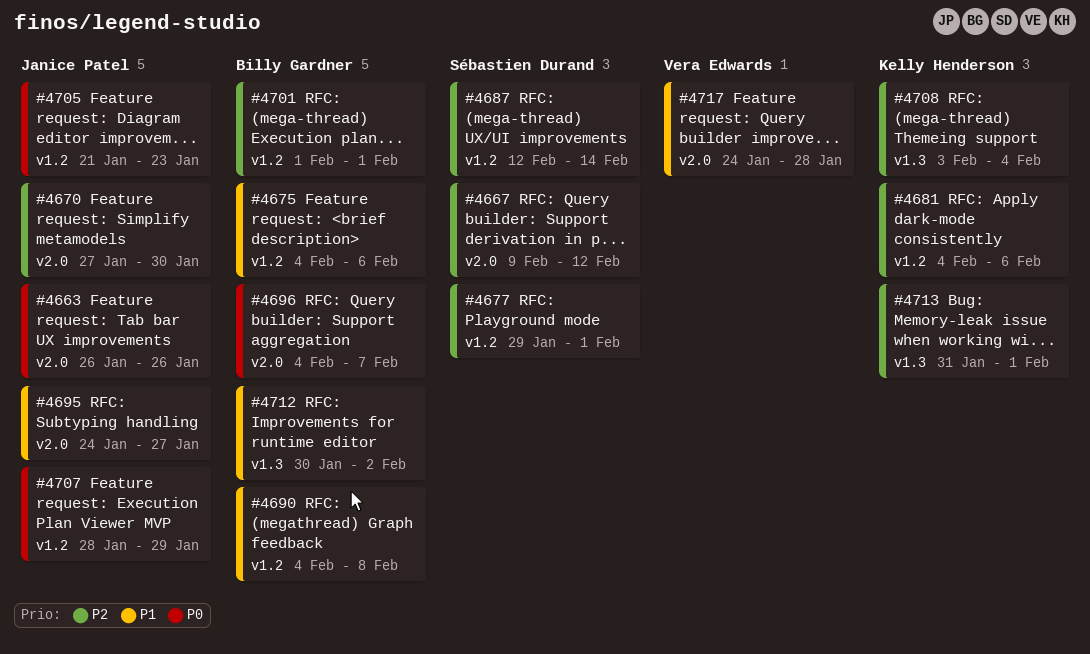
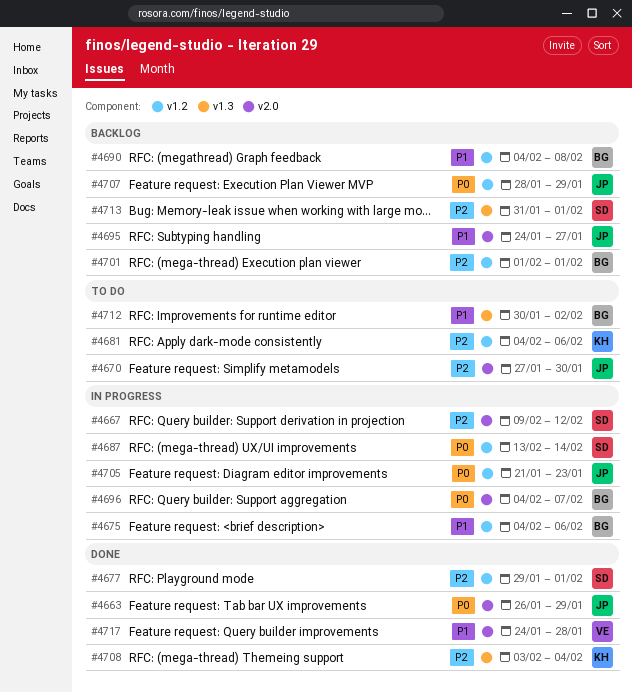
#4663, due: Jan 26 -> Jan 29
#4687, priority: P2 -> P0
#4687, start: Feb 12 -> Feb 13
#4713, owner: Kelly Henderson -> Sébastien Durand

